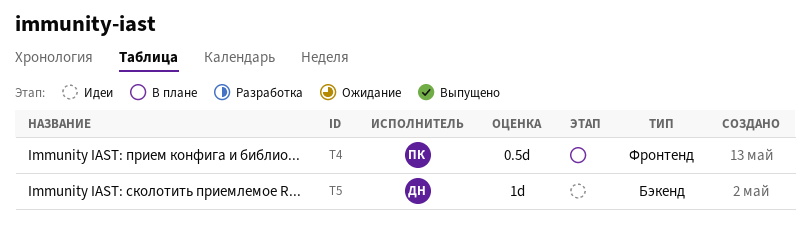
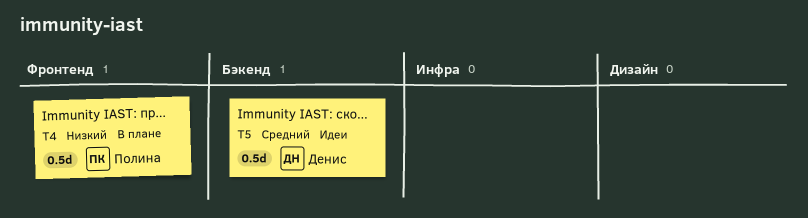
T5, estimate: 1d -> 0.5d

